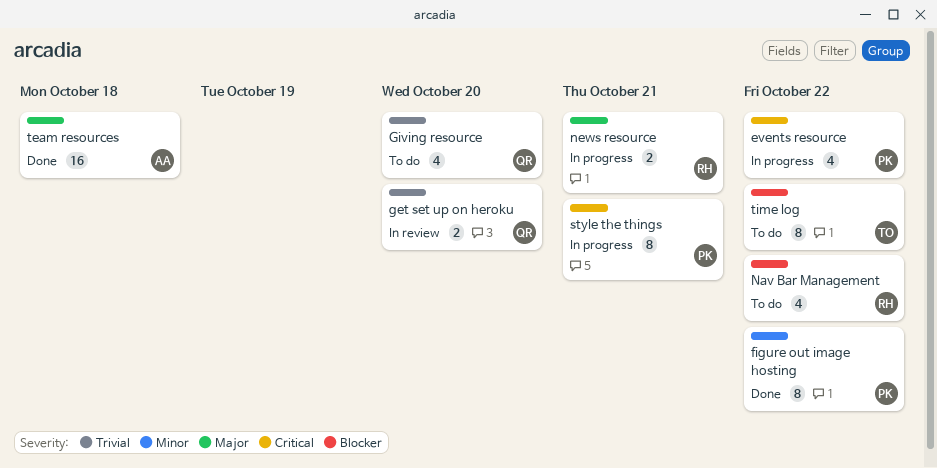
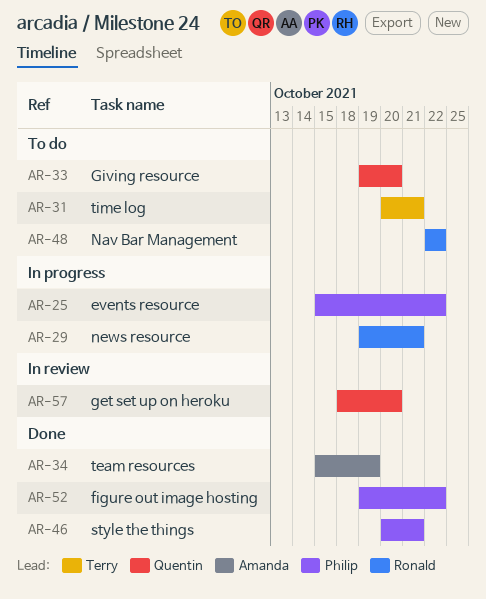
style the things, status: In progress -> Done
team resources, due: Oct 18 -> Oct 19
time log, due: Oct 22 -> Oct 21

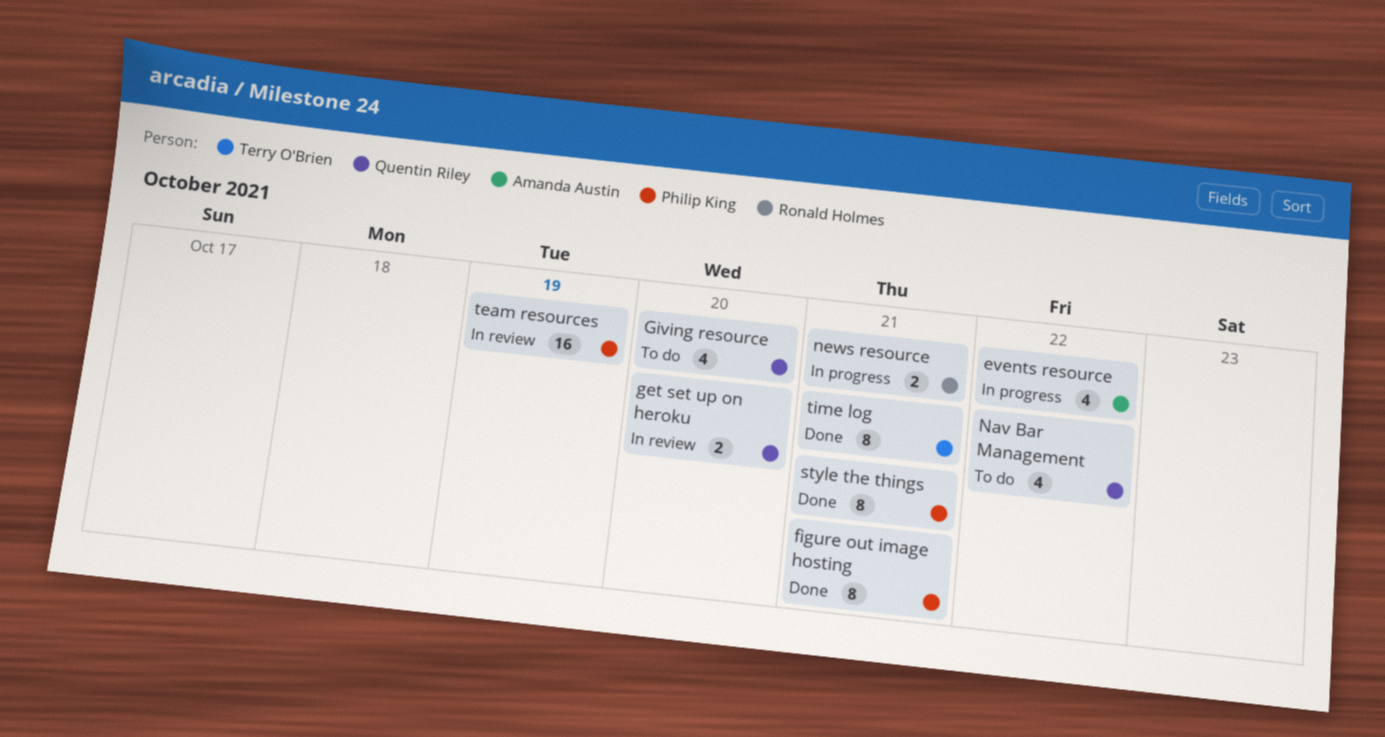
events resource, owner: Philip King -> Amanda Austin
figure out image hosting, due: Oct 22 -> Oct 21
Nav Bar Management, owner: Ronald Holmes -> Quentin Riley
team resources, status: Done -> In review
team resources, owner: Amanda Austin -> Philip King
time log, status: To do -> Done

